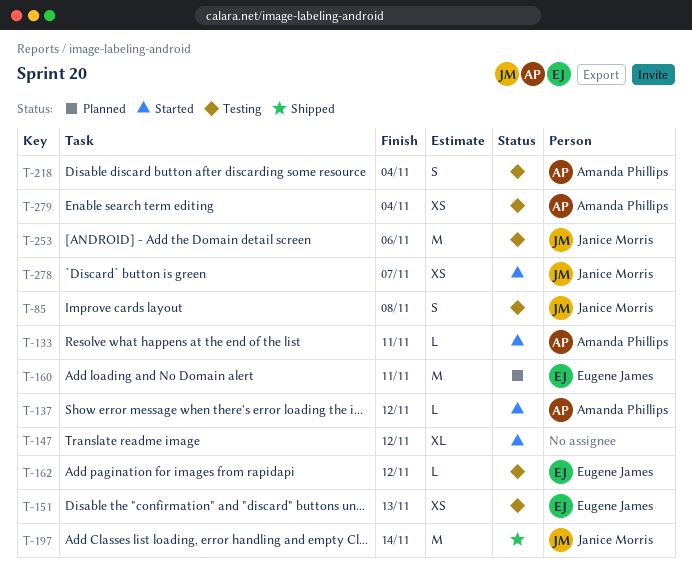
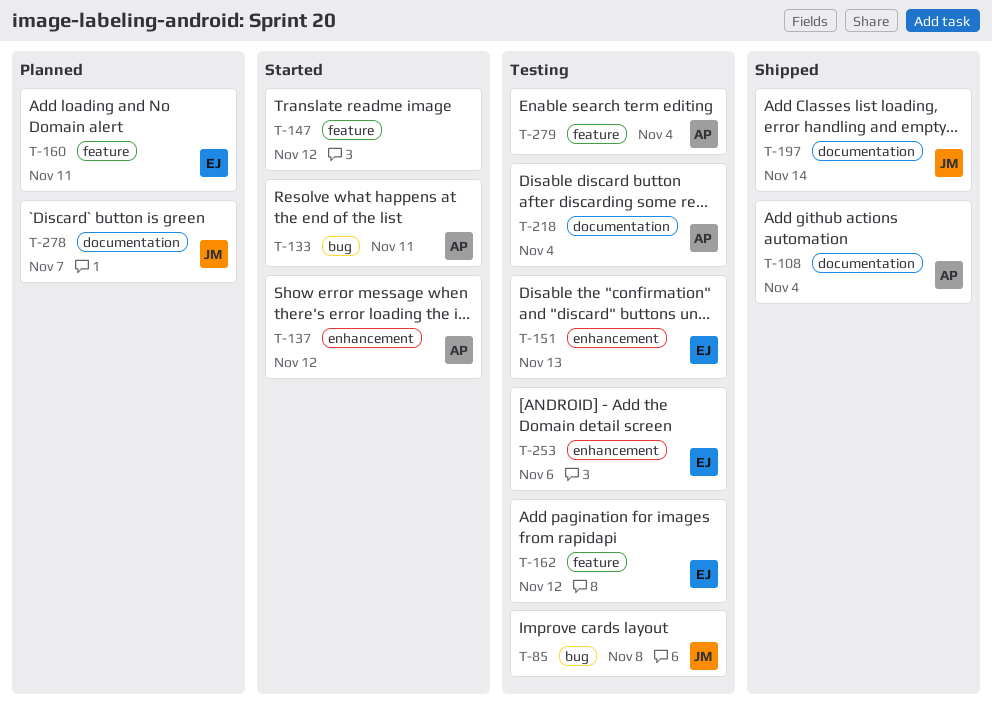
T-108: none -> present
T-253, owner: Janice Morris -> Eugene James
T-278, status: Started -> Planned

